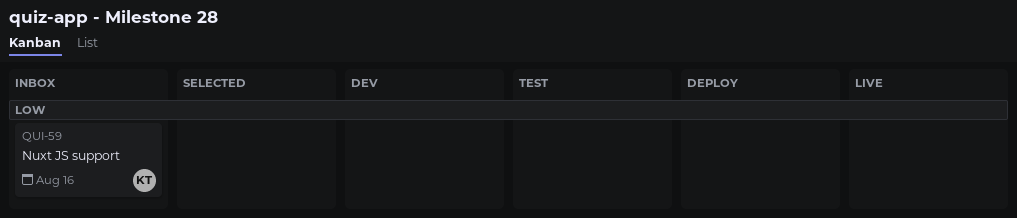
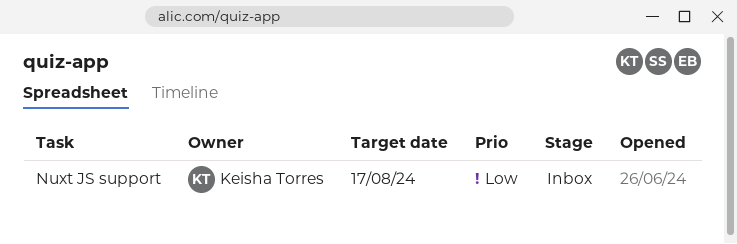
Nuxt JS support, due: Aug 16 -> Aug 17

